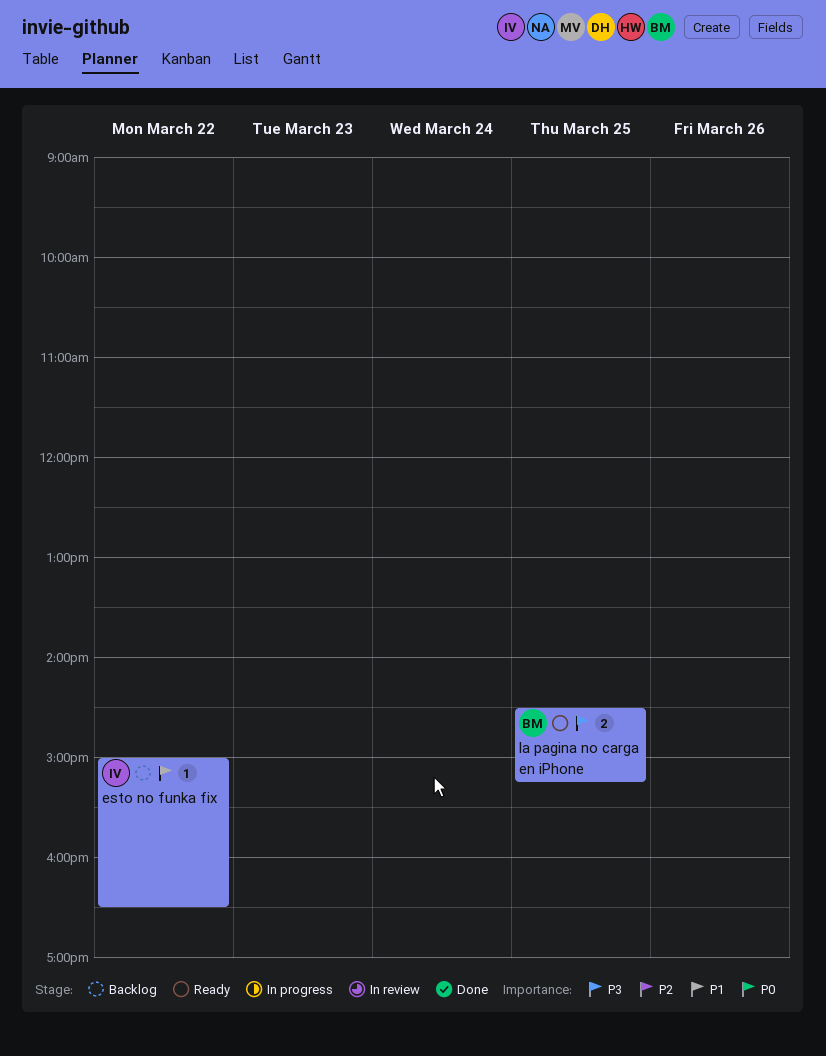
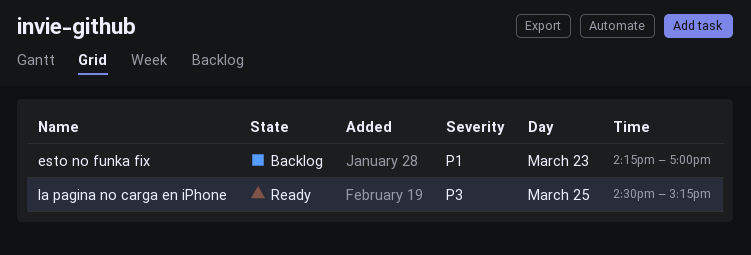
esto no funka fix, day: Mar 22 -> Mar 23
esto no funka fix, begins: 15:00 -> 14:15
esto no funka fix, ends: 16:30 -> 17:00

